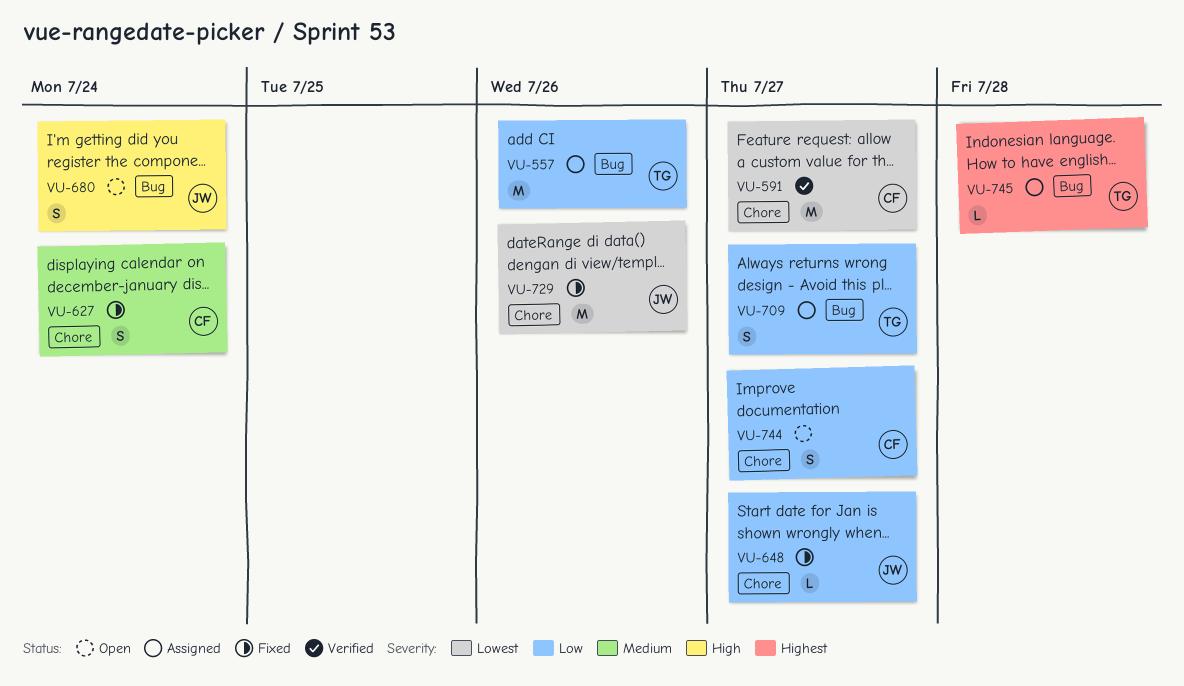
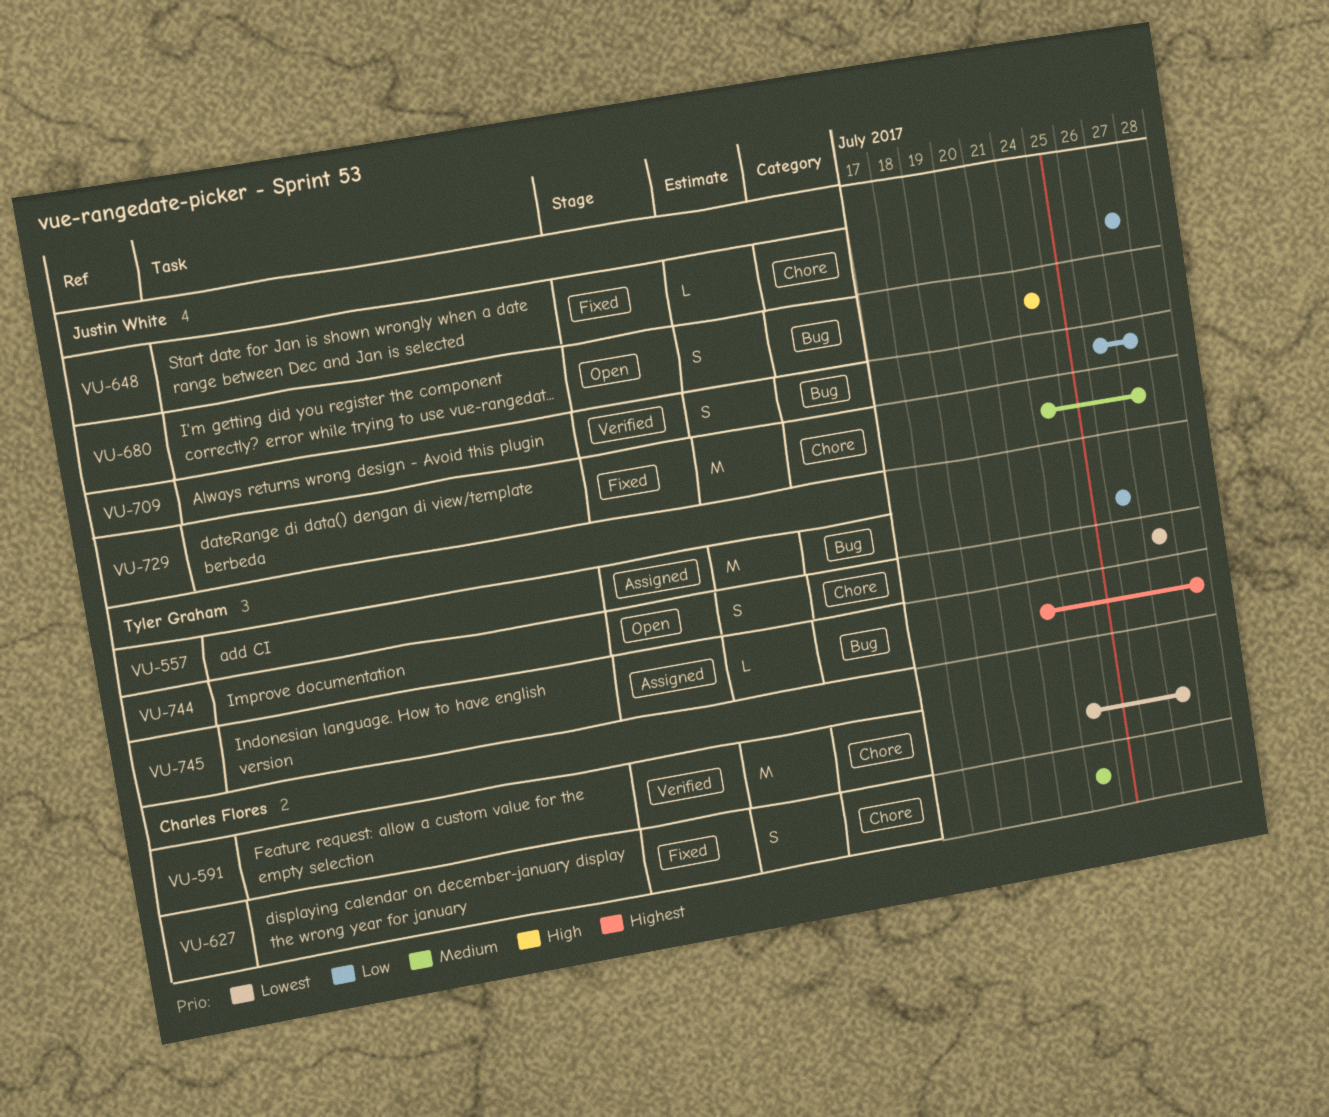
VU-709, status: Assigned -> Verified
VU-709, owner: Tyler Graham -> Justin White
VU-729, priority: Lowest -> Medium
VU-729, due: Jul 26 -> Jul 27
VU-744, owner: Charles Flores -> Tyler Graham
VU-744, priority: Low -> Lowest

